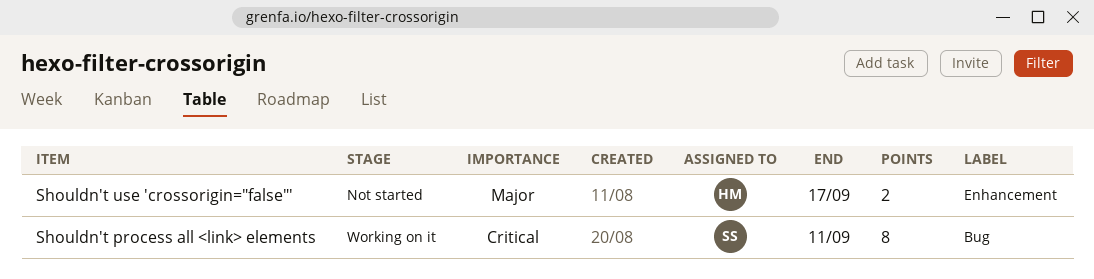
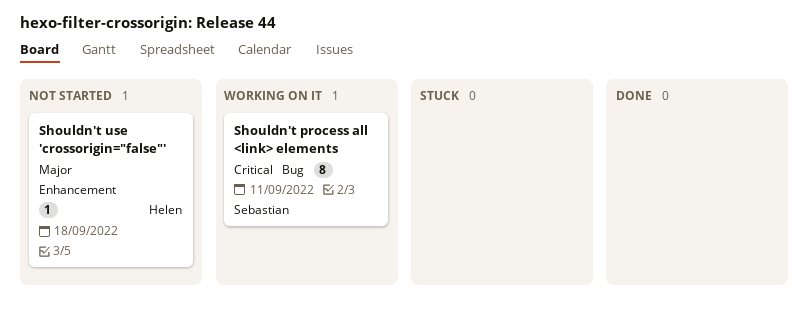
Shouldn't use 'crossorigin="false"', estimate: 2 -> 1
Shouldn't use 'crossorigin="false"', due: Sep 17 -> Sep 18

